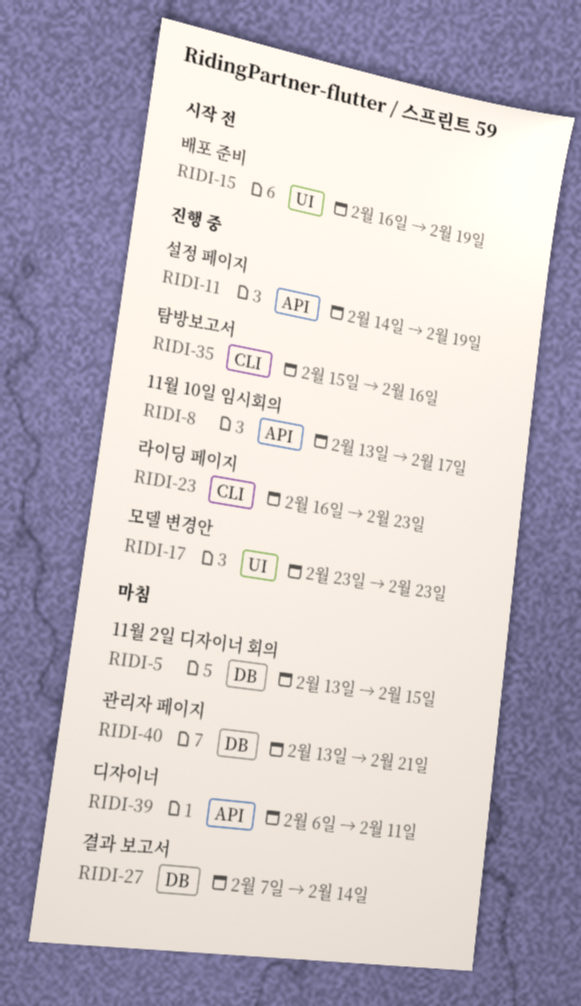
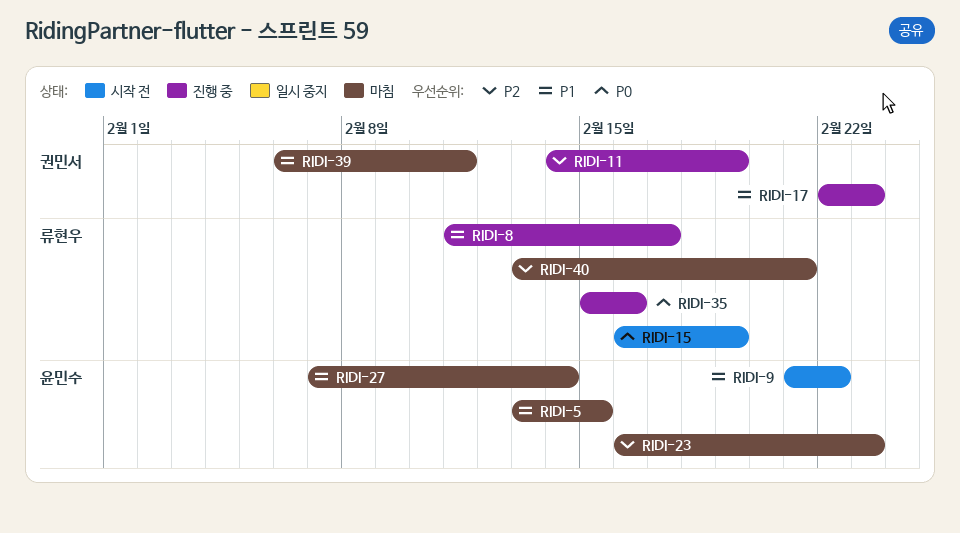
RIDI-8, start: Feb 13 -> Feb 11
RIDI-9: none -> present
RIDI-17, start: Feb 23 -> Feb 22
RIDI-23, status: 진행 중 -> 마침

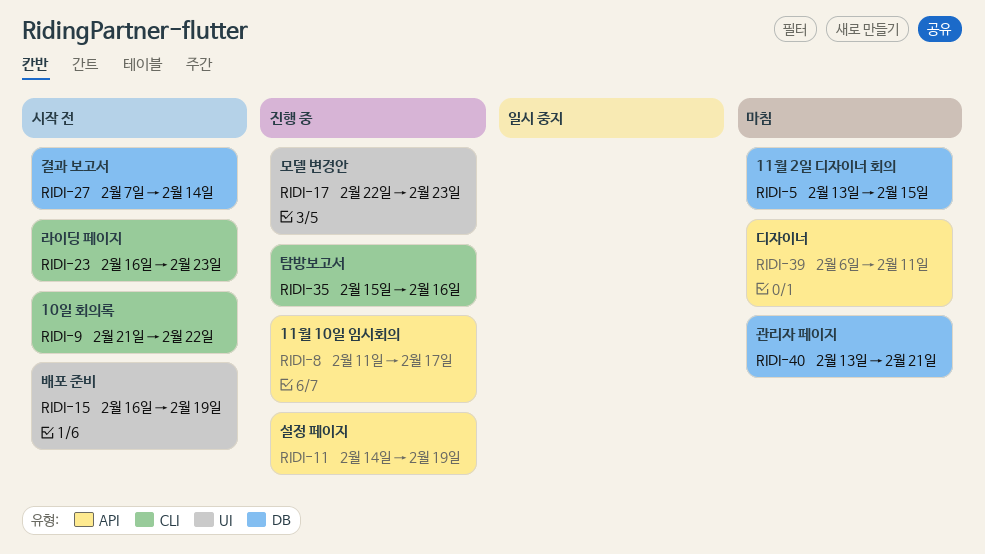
RIDI-23, status: 마침 -> 시작 전
RIDI-27, status: 마침 -> 시작 전

